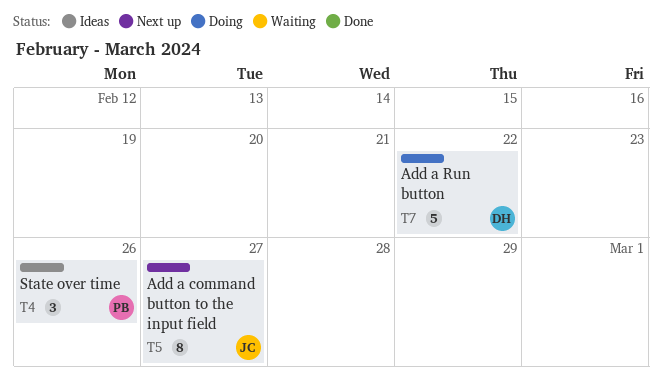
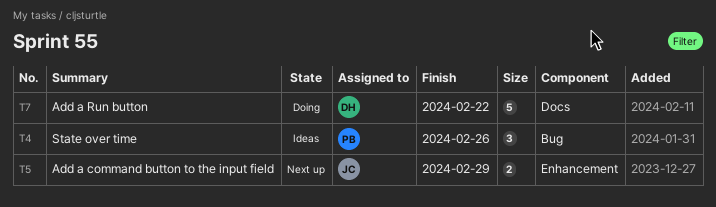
T5, estimate: 8 -> 2
T5, due: Feb 27 -> Feb 29

